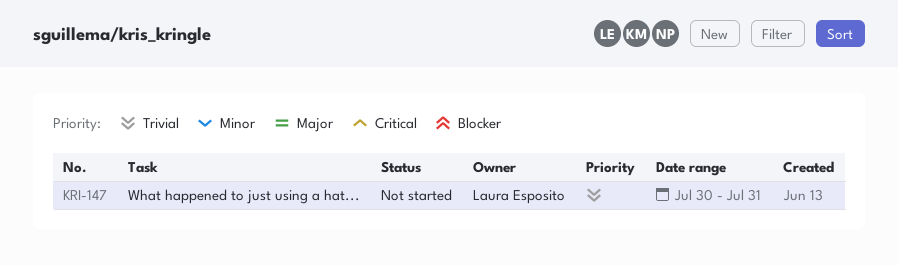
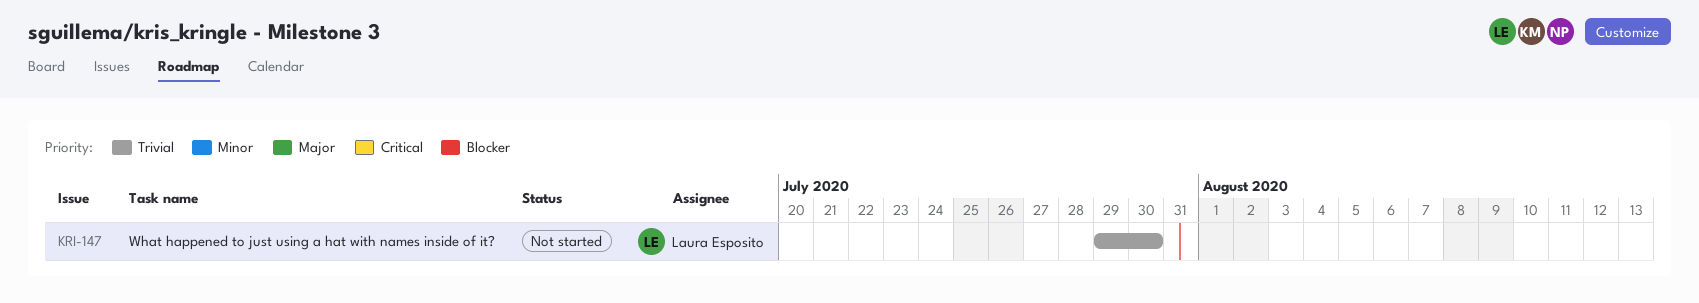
KRI-147, start: Jul 30 -> Jul 29
KRI-147, due: Jul 31 -> Jul 30

